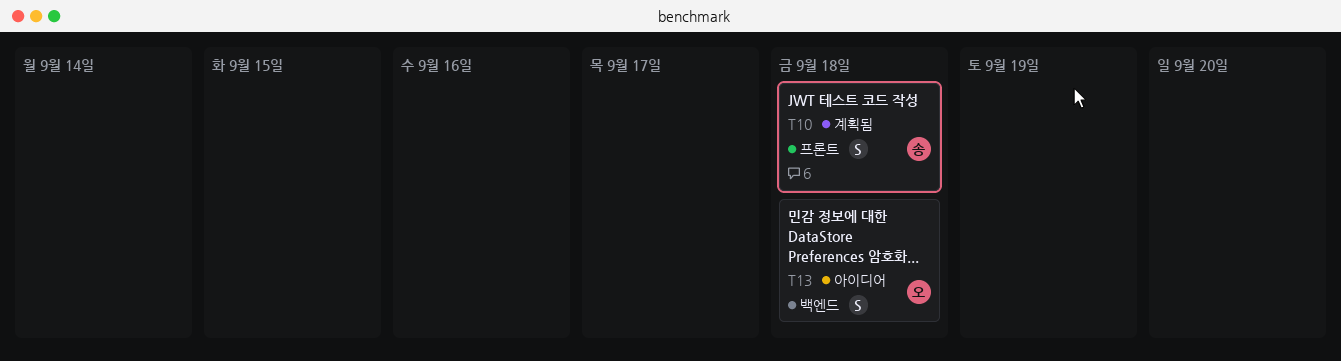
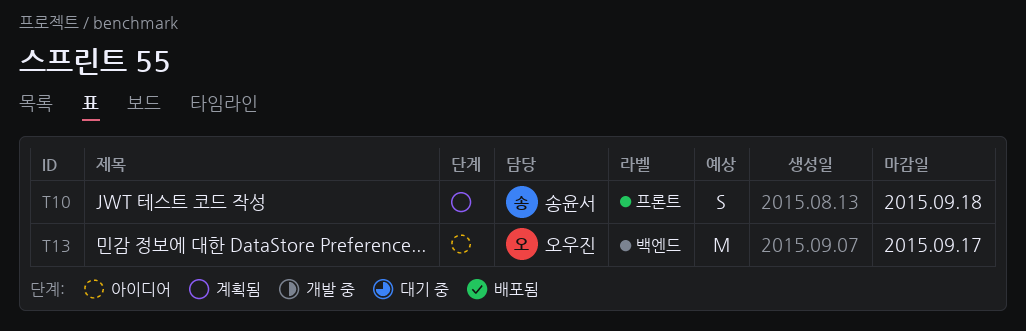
T13, estimate: S -> M
T13, due: Sep 18 -> Sep 17

